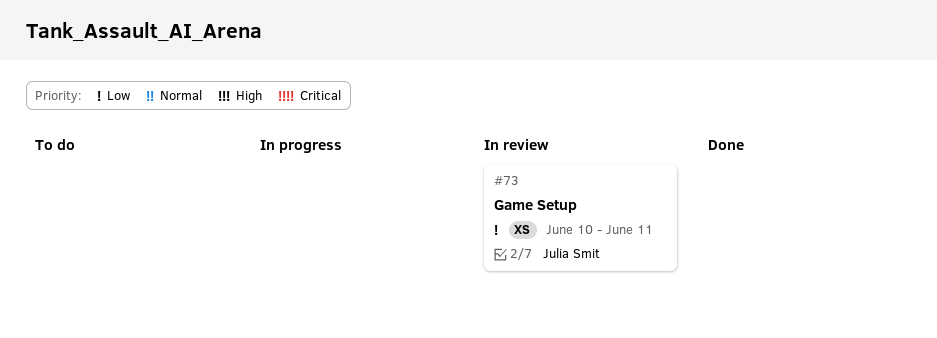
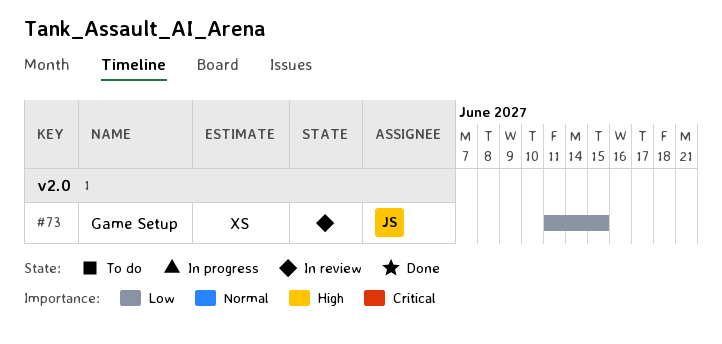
#73, start: Jun 10 -> Jun 11
#73, due: Jun 11 -> Jun 15

